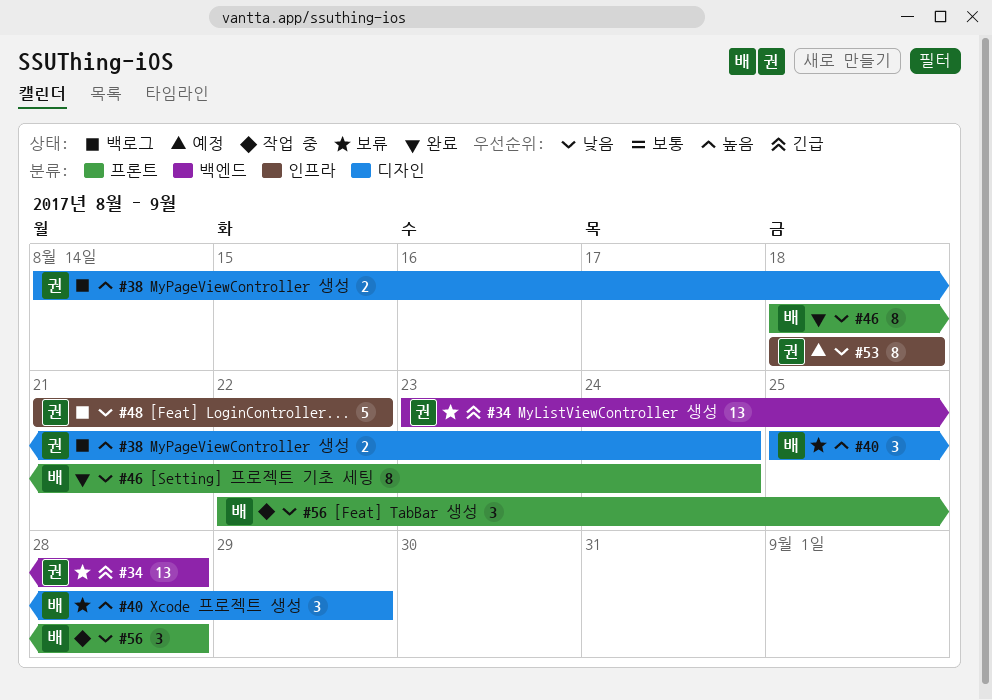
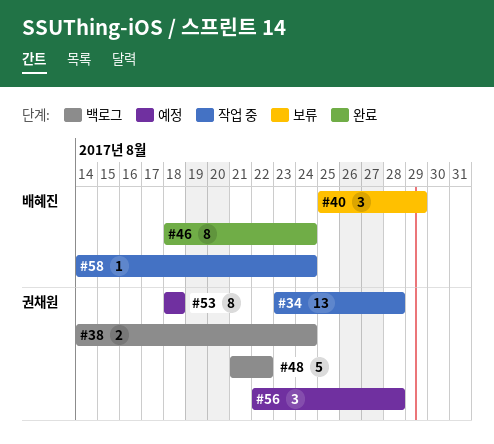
#34, status: 보류 -> 작업 중
#56, status: 작업 중 -> 예정
#56, owner: 배혜진 -> 권채원
#58: none -> present

